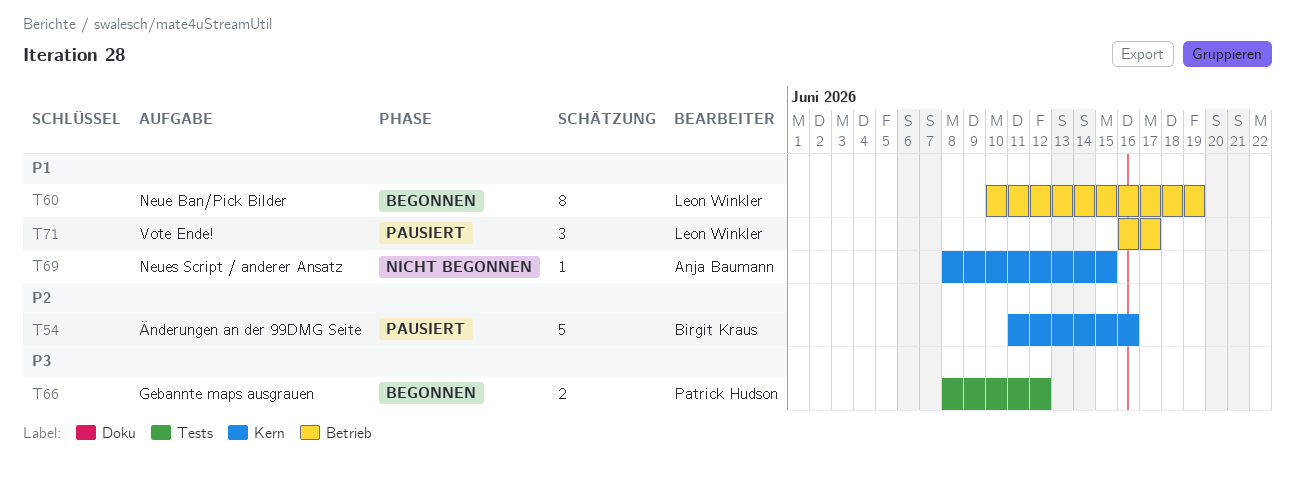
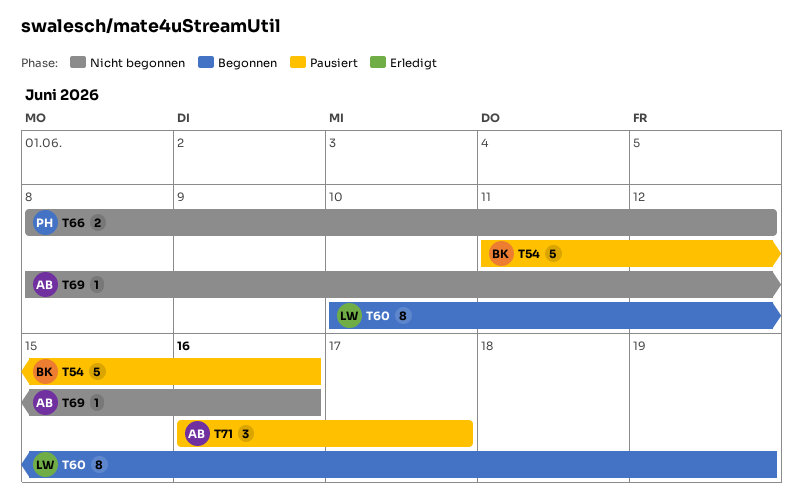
T66, status: Begonnen -> Nicht begonnen
T69, due: Jun 15 -> Jun 16
T71, owner: Leon Winkler -> Anja Baumann

